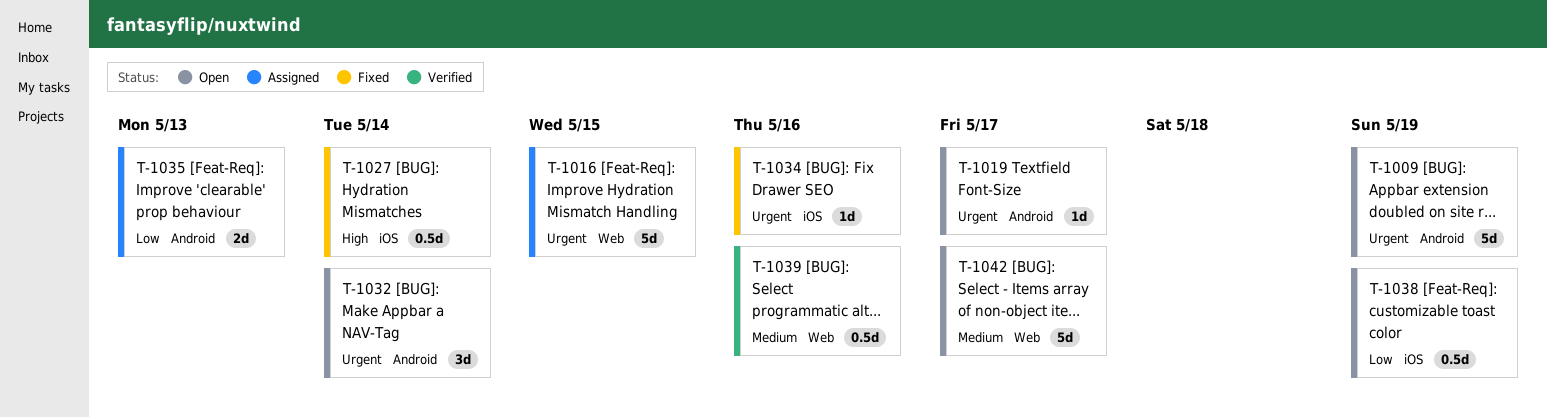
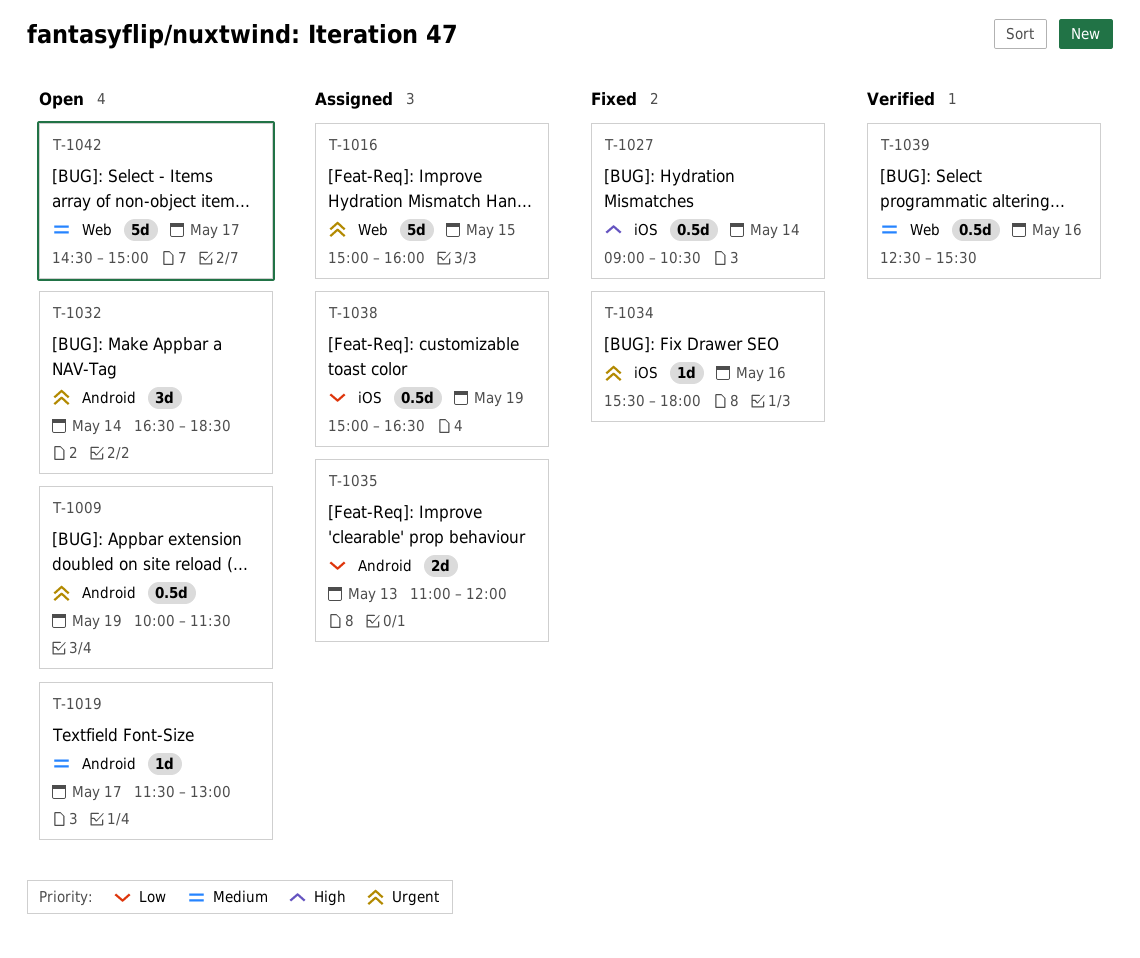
T-1009, estimate: 5d -> 0.5d
T-1019, priority: Urgent -> Medium
T-1038, status: Open -> Assigned

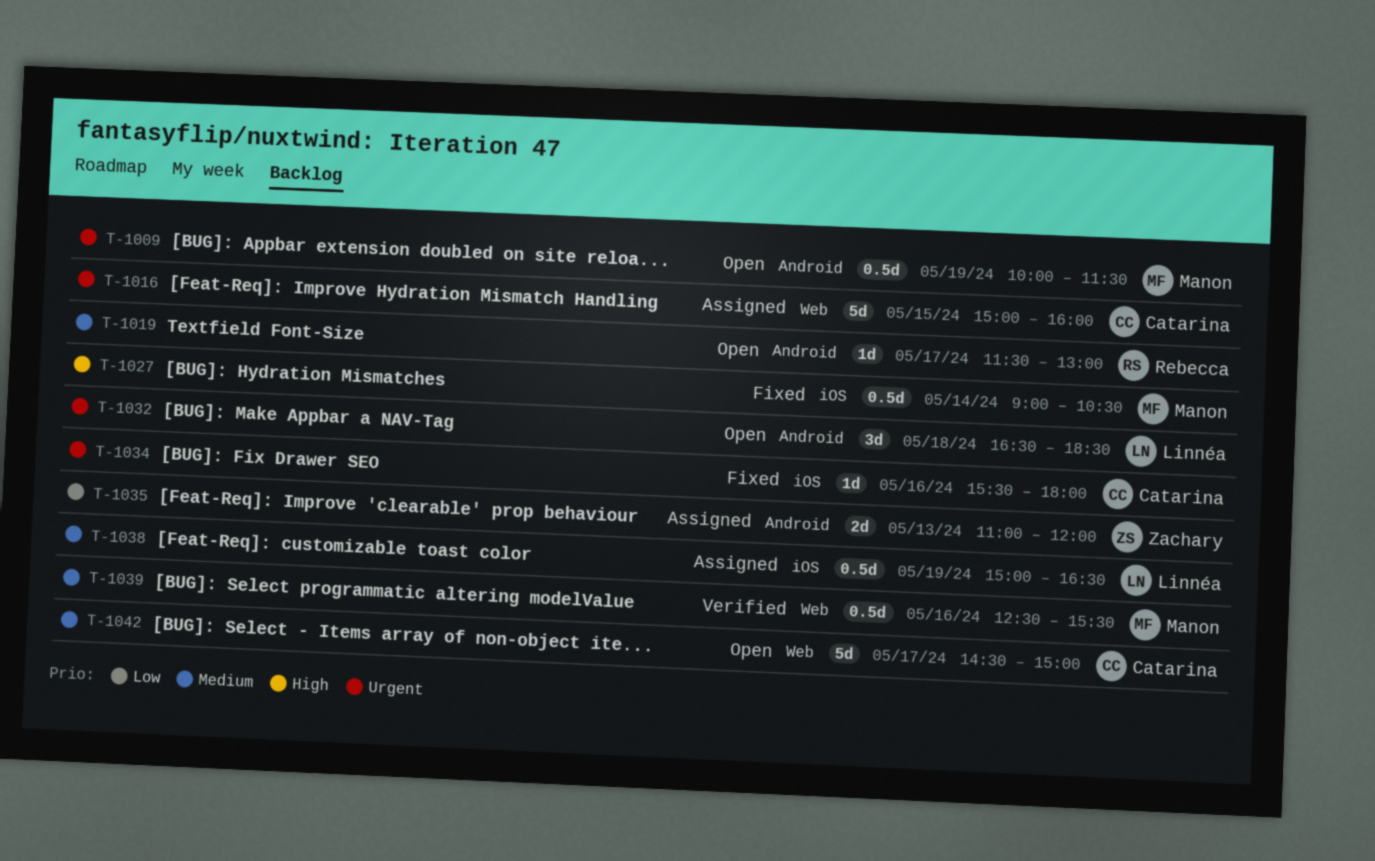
T-1032, day: May 14 -> May 18
T-1038, priority: Low -> Medium

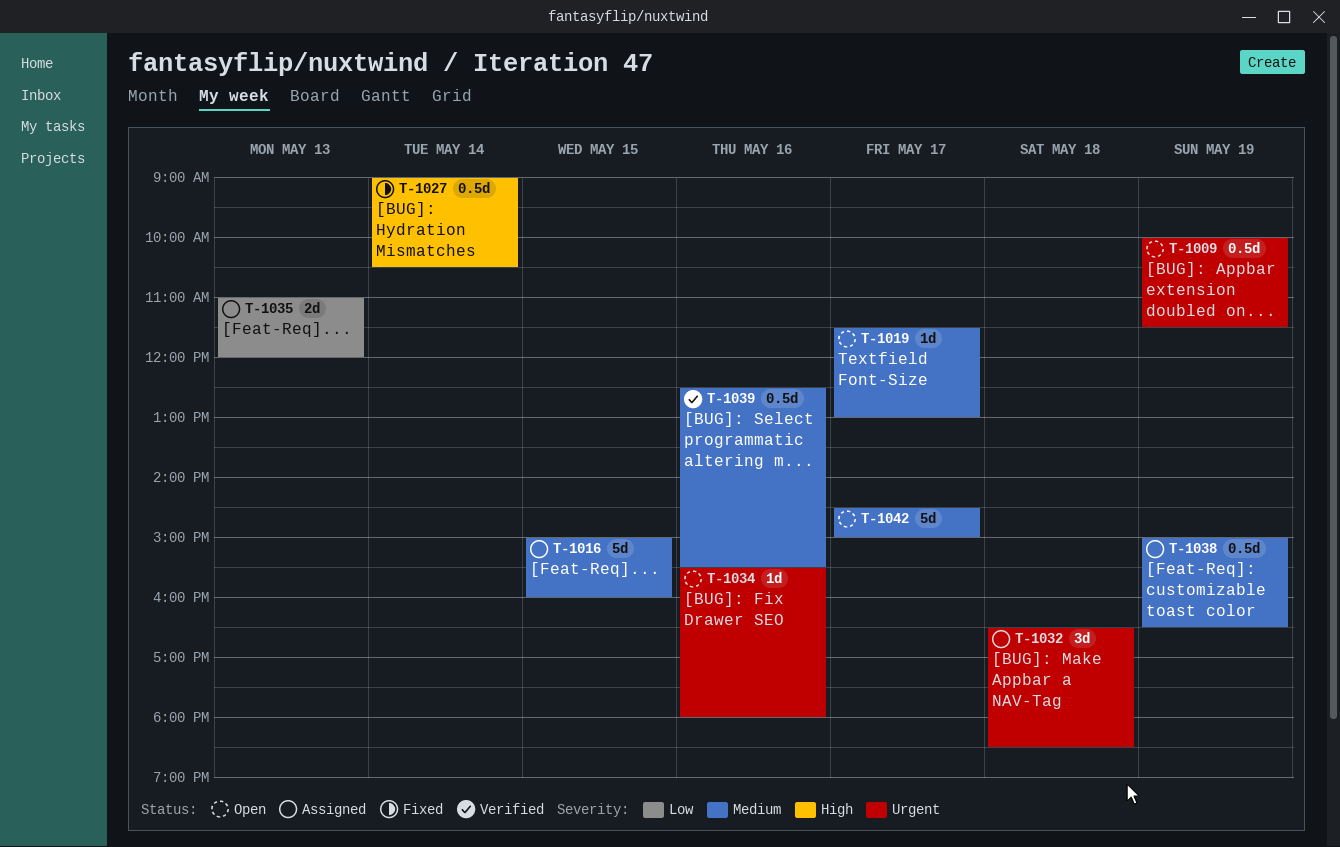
T-1016, priority: Urgent -> Medium
T-1032, status: Open -> Assigned
T-1034, status: Fixed -> Open

